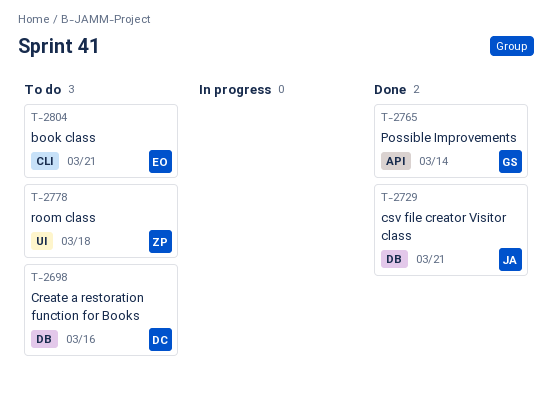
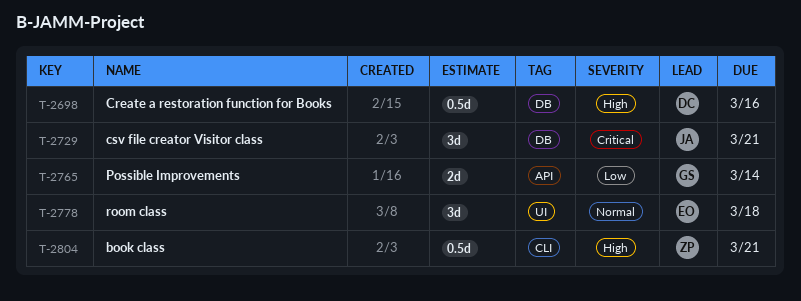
T-2778, owner: ZP -> EO
T-2804, owner: EO -> ZP

